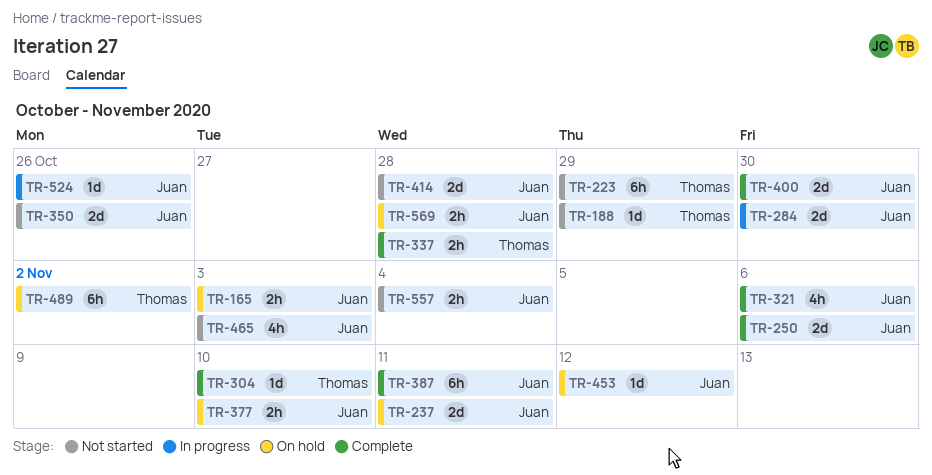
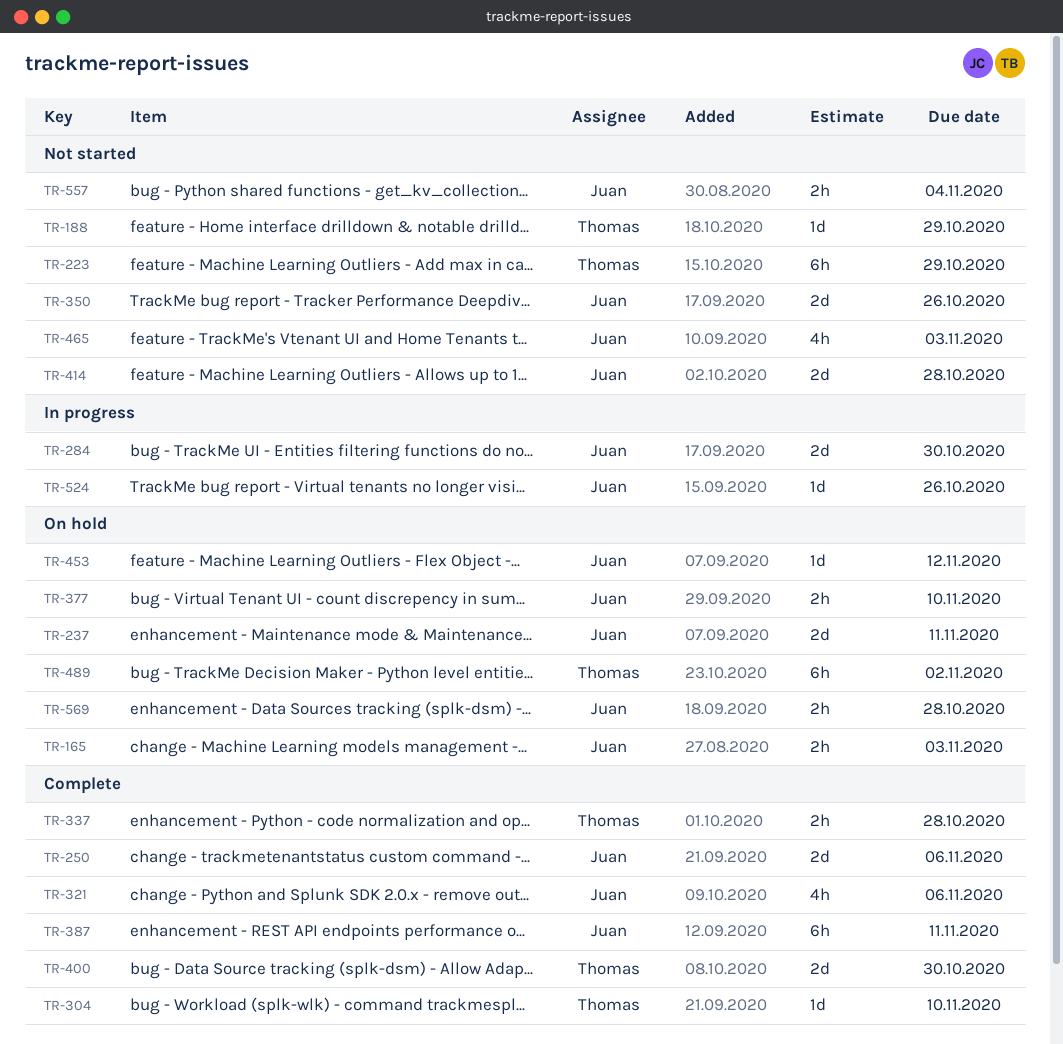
TR-400, owner: Juan -> Thomas

